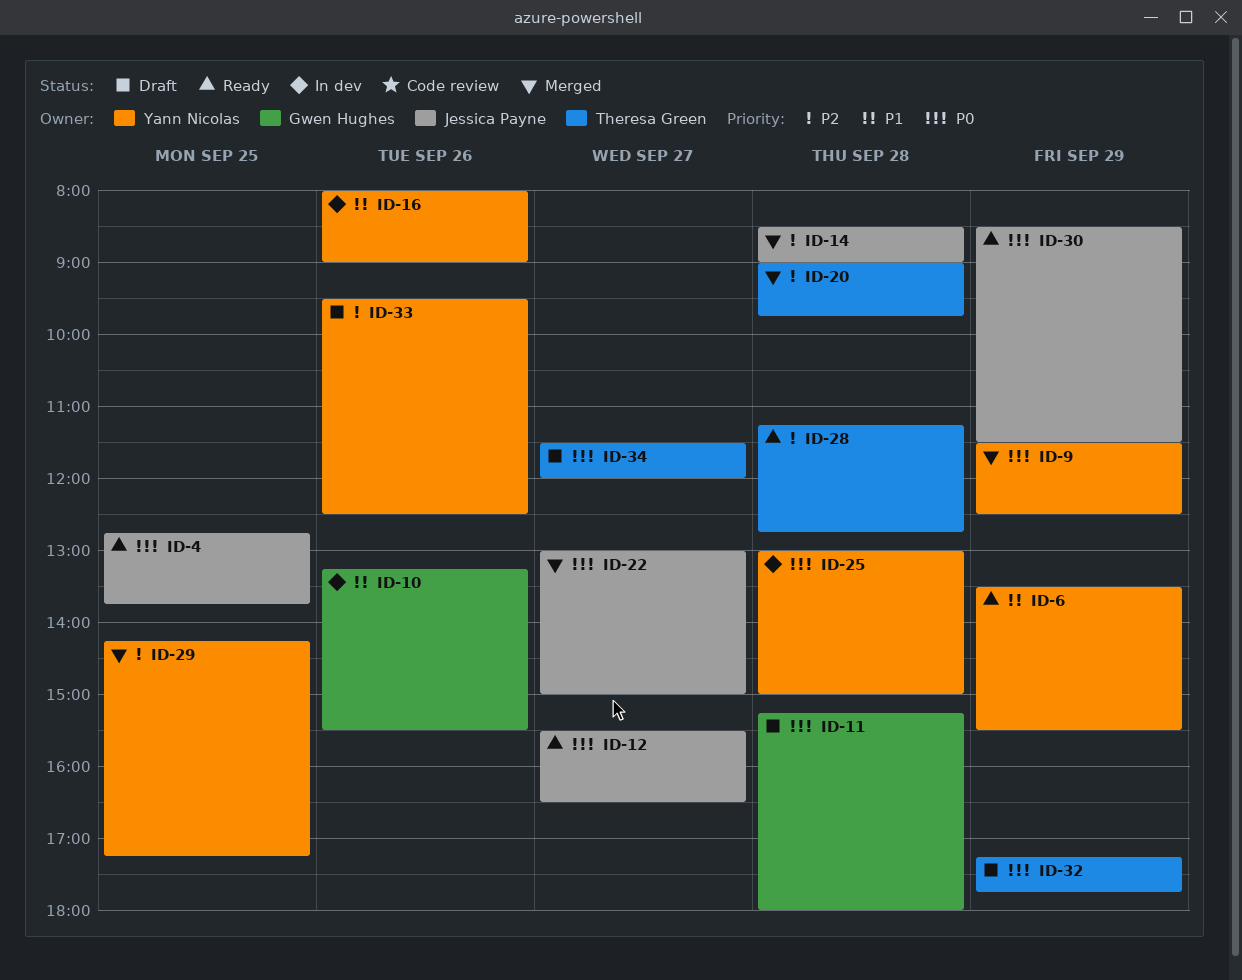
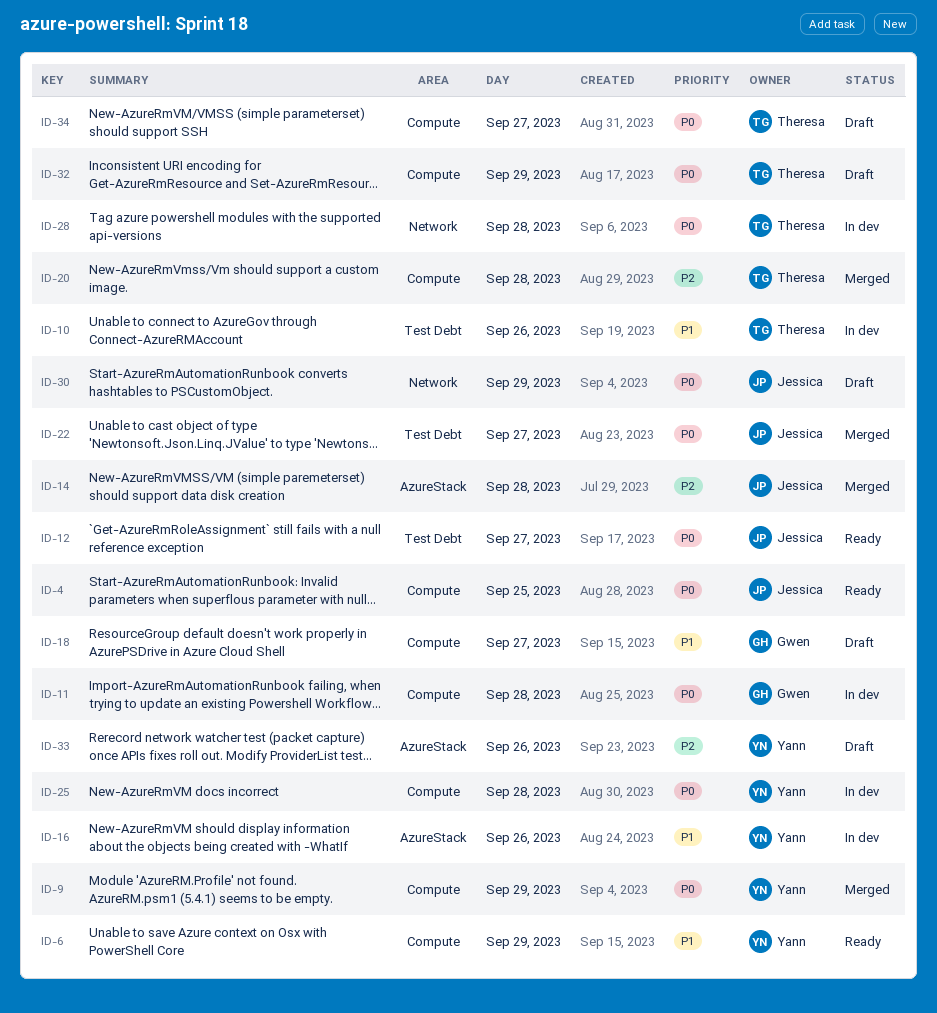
ID-10, owner: Gwen Hughes -> Theresa Green
ID-11, status: Draft -> In dev
ID-18: none -> present
ID-28, status: Ready -> In dev
ID-28, priority: P2 -> P0
ID-29: present -> none
ID-30, status: Ready -> Draft

